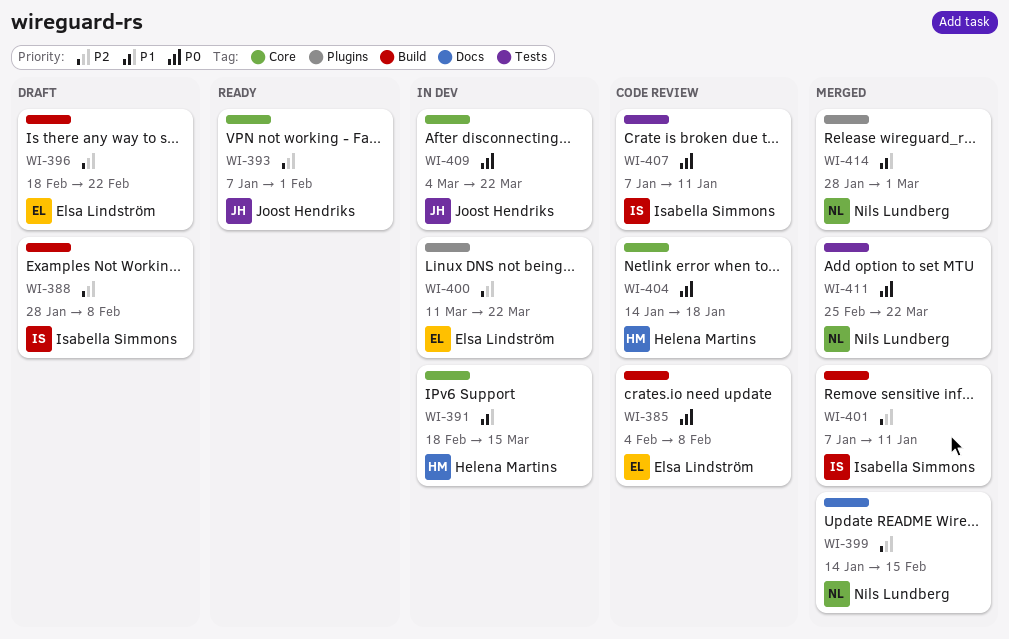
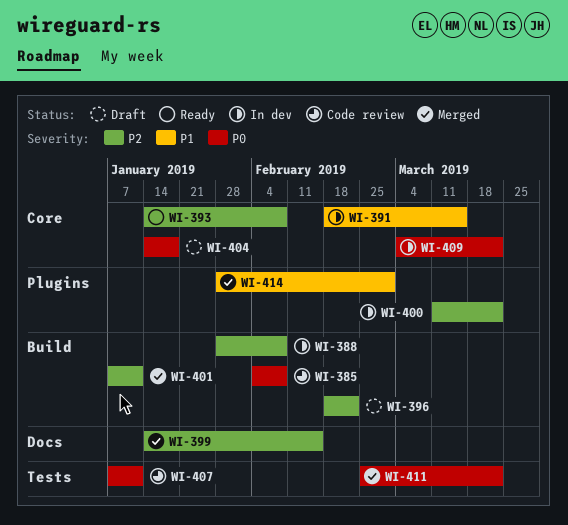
WI-388, status: Draft -> In dev
WI-393, start: Jan 7 -> Jan 14
WI-393, due: Feb 1 -> Feb 8
WI-404, status: Code review -> Draft

